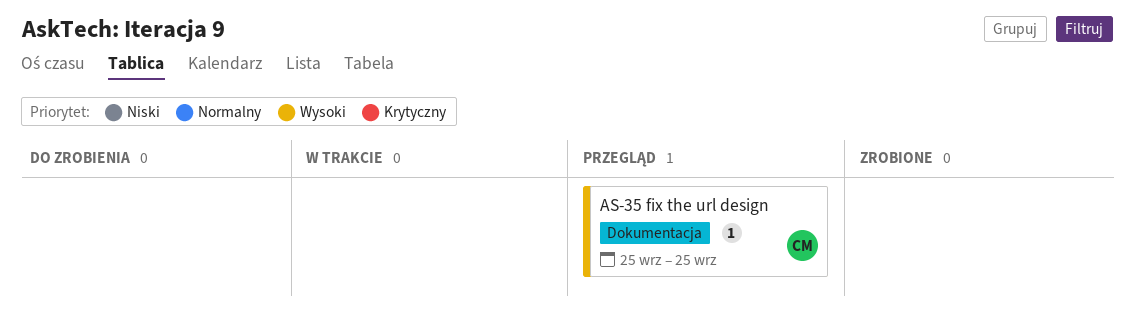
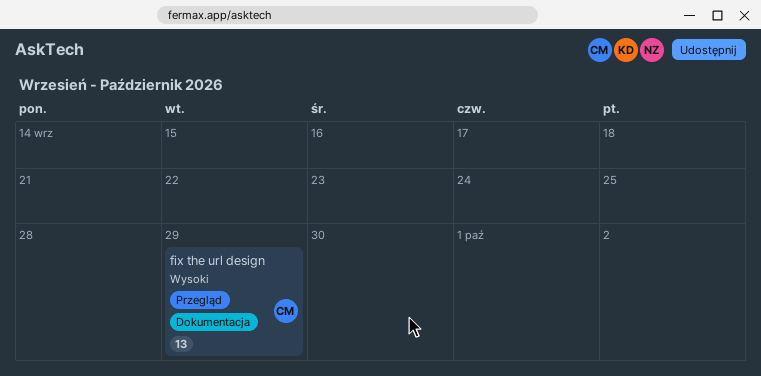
fix the url design, estimate: 1 -> 13
fix the url design, due: Sep 25 -> Sep 29

